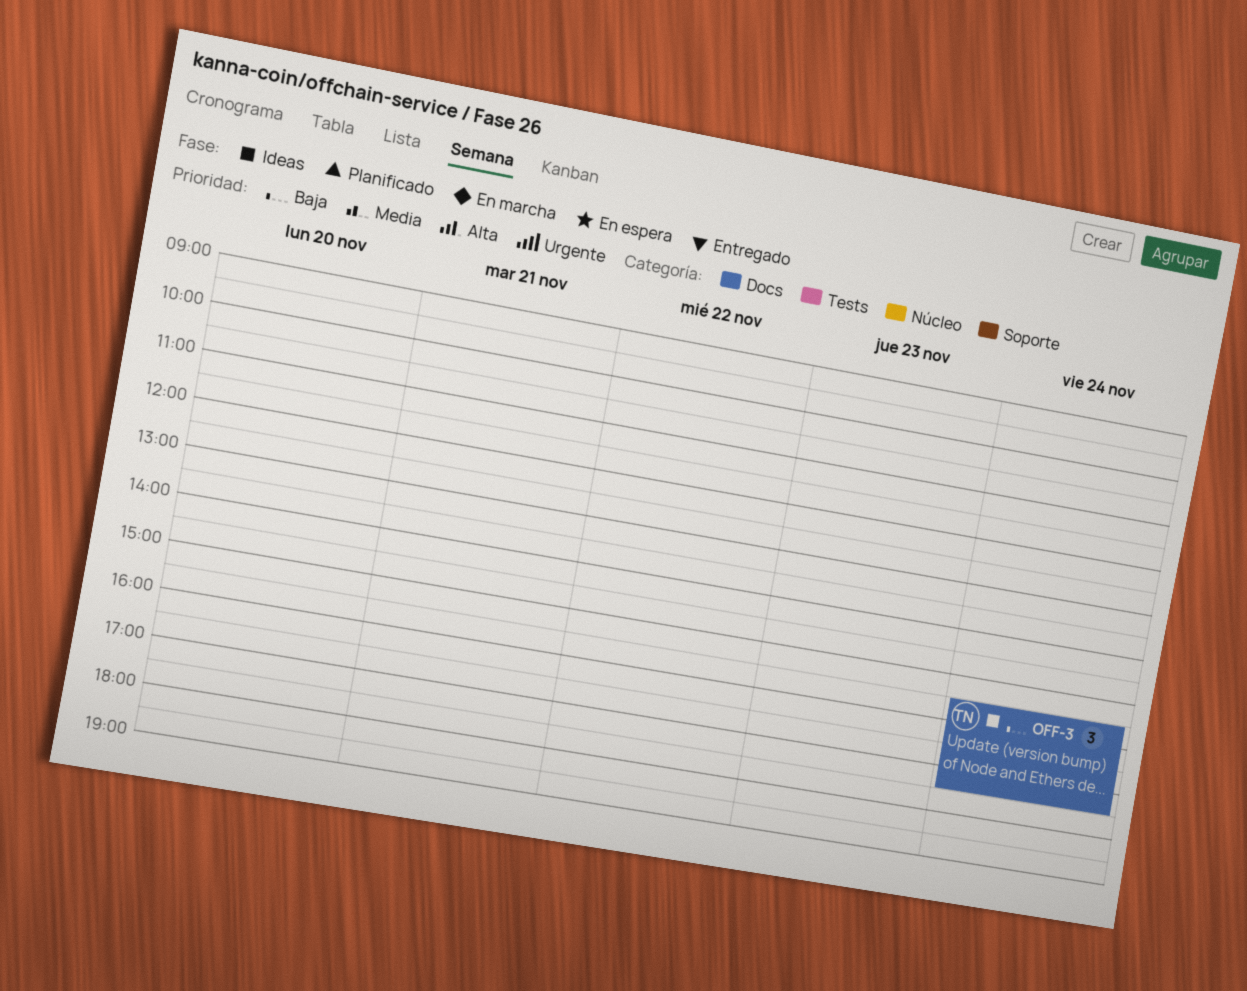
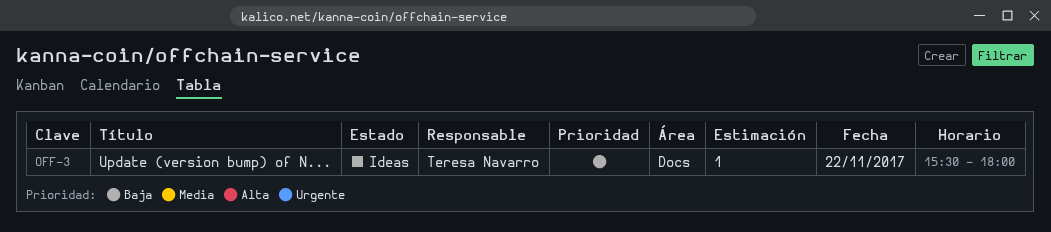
OFF-3, estimate: 3 -> 1
OFF-3, day: Nov 24 -> Nov 22
OFF-3, ends: 17:30 -> 18:00

